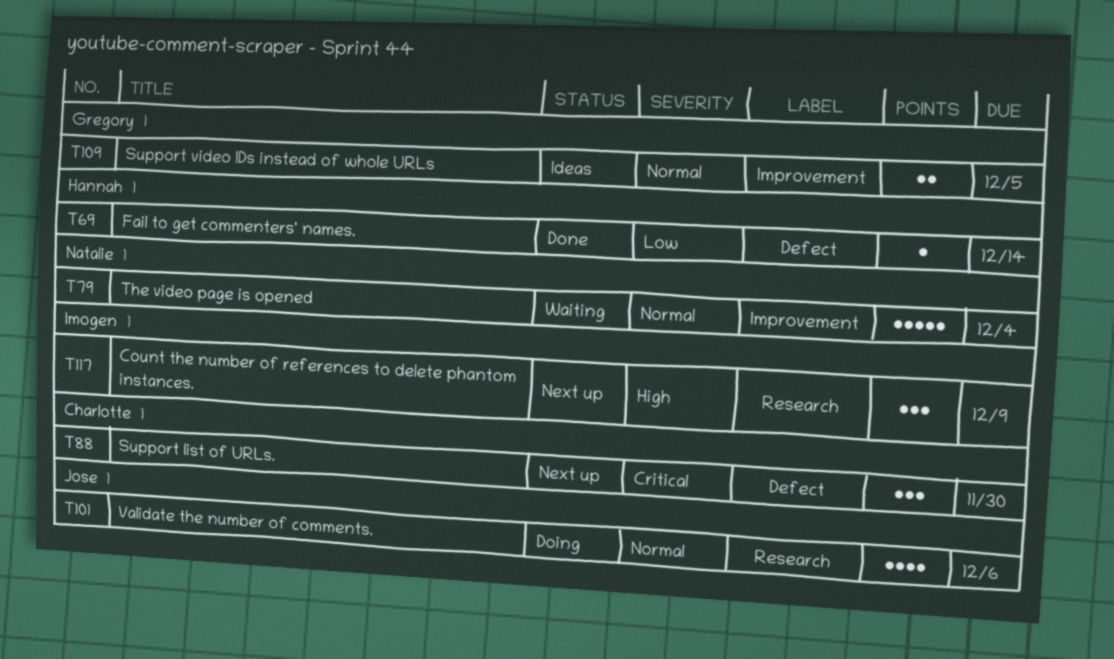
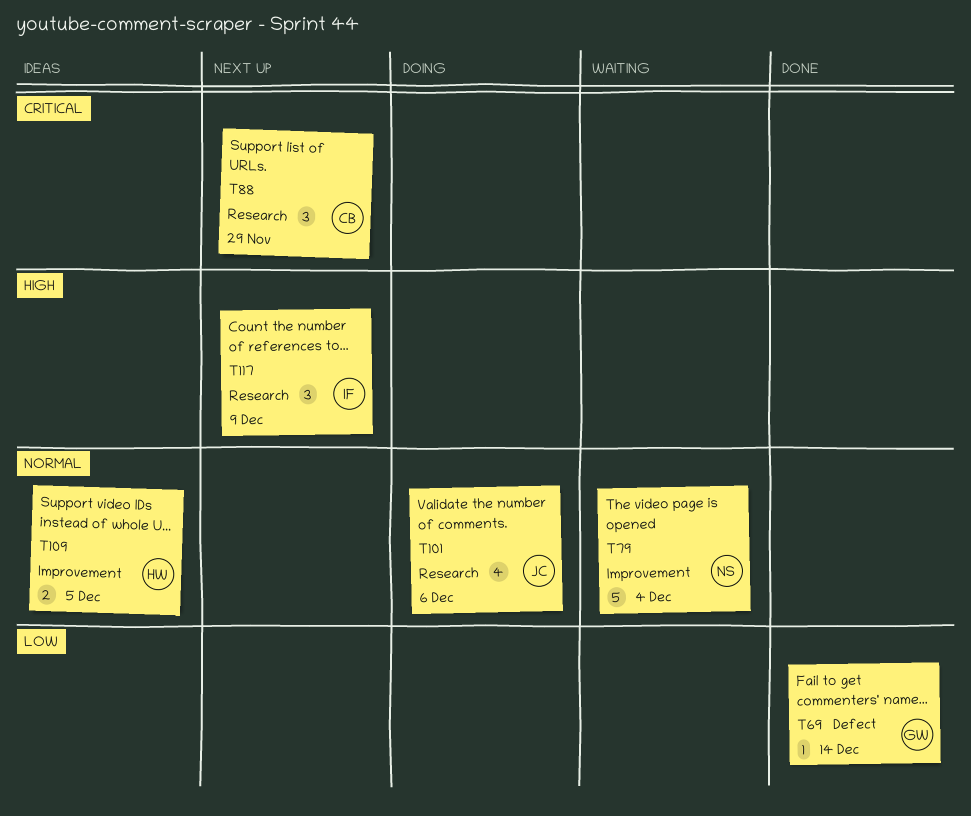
T69, owner: Hannah -> Gregory
T88, label: Defect -> Research
T88, due: Nov 30 -> Nov 29
T109, owner: Gregory -> Hannah

